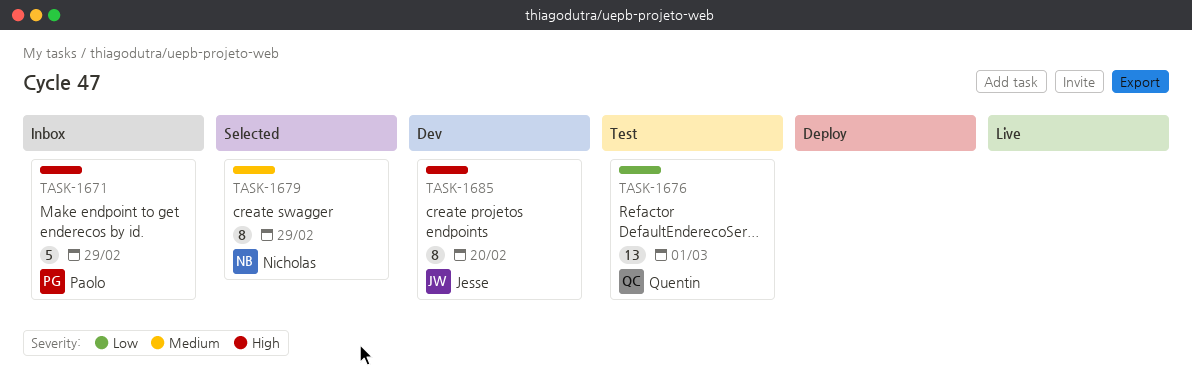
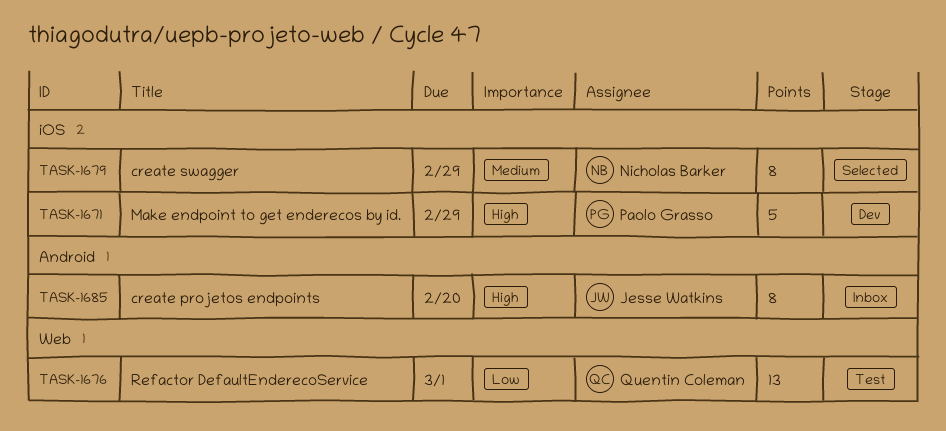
TASK-1671, status: Inbox -> Dev
TASK-1685, status: Dev -> Inbox

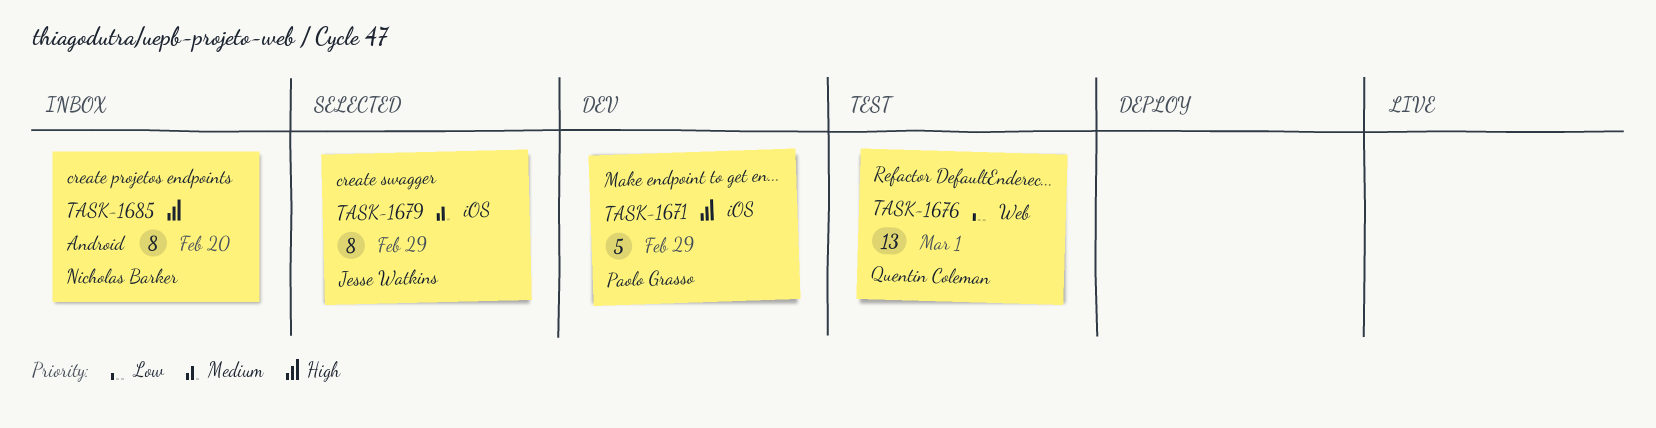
TASK-1679, owner: Nicholas Barker -> Jesse Watkins
TASK-1685, owner: Jesse Watkins -> Nicholas Barker

